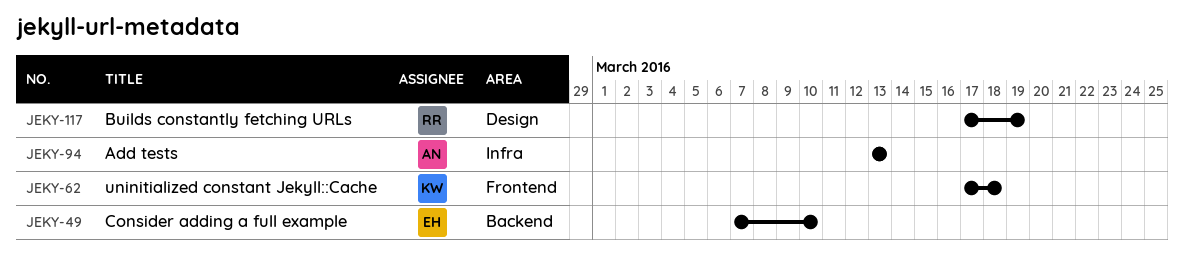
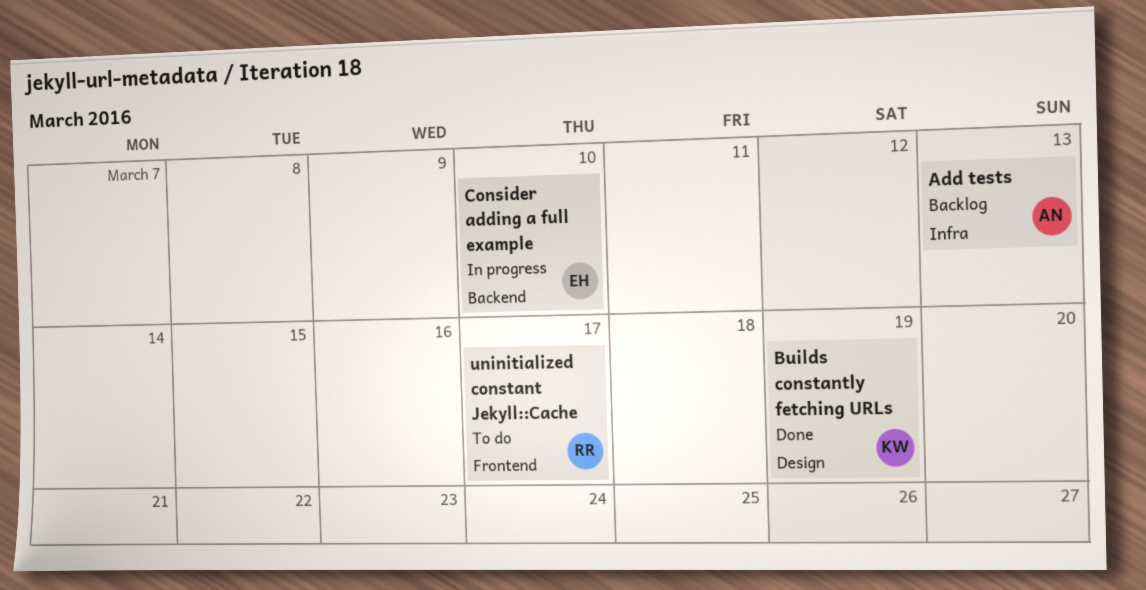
Builds constantly fetching URLs, owner: RR -> KW
uninitialized constant Jekyll::Cache, owner: KW -> RR
uninitialized constant Jekyll::Cache, due: Mar 18 -> Mar 17

